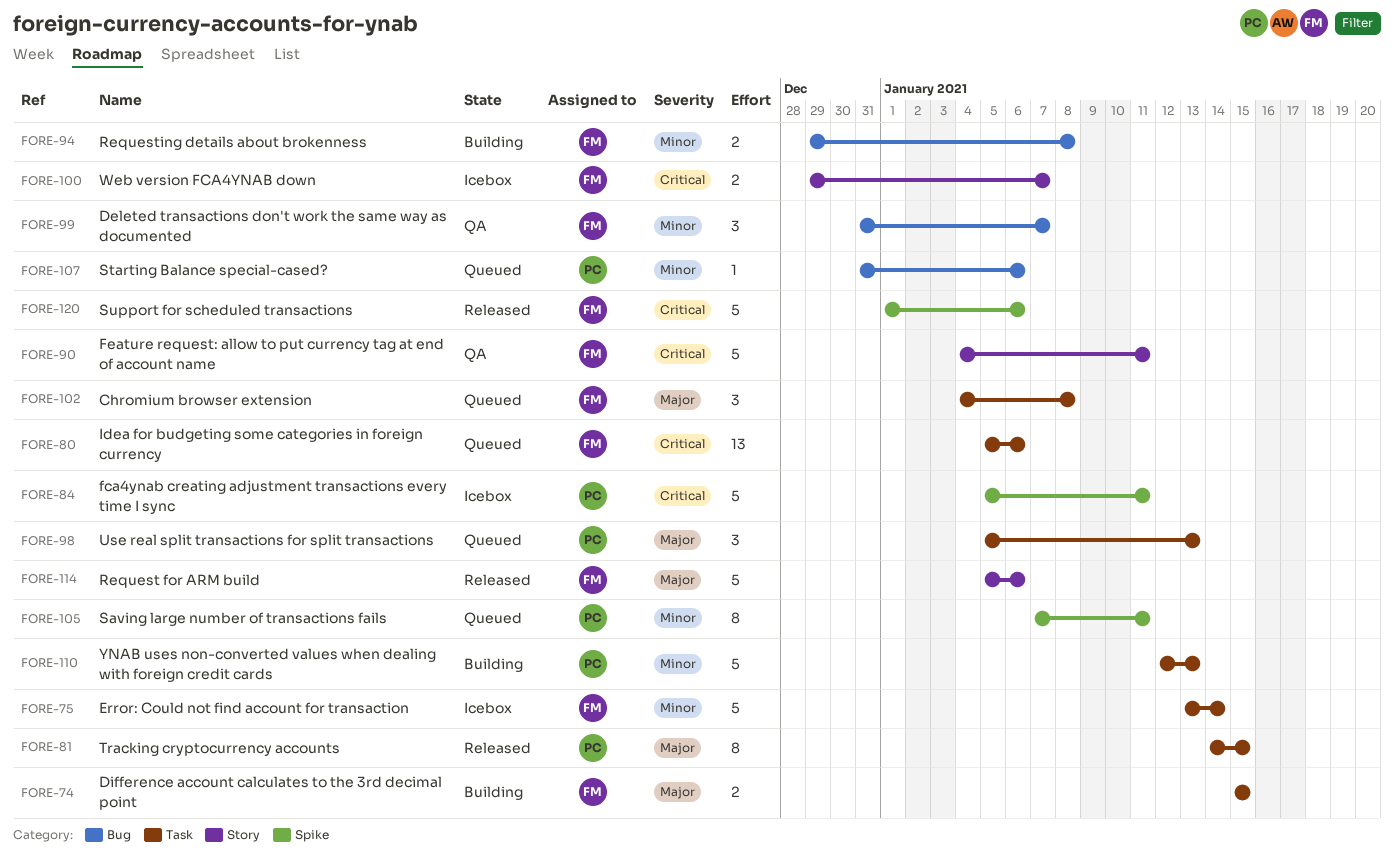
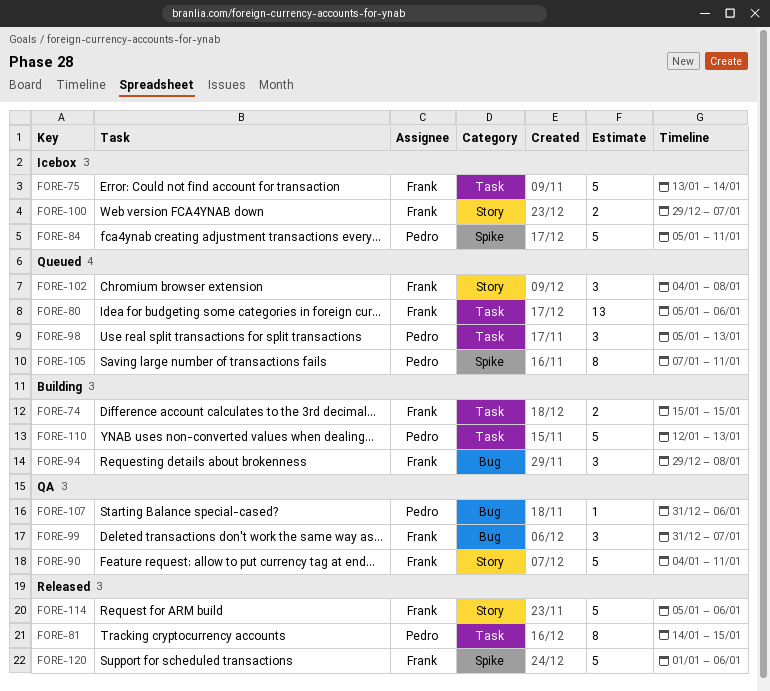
FORE-94, estimate: 2 -> 3
FORE-102, label: Task -> Story
FORE-107, status: Queued -> QA

